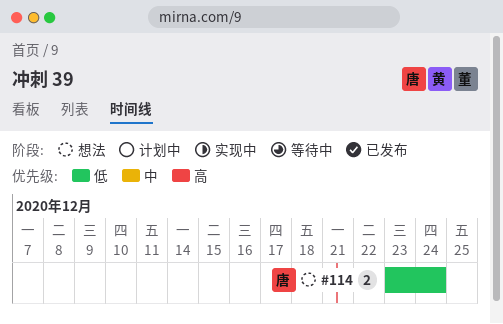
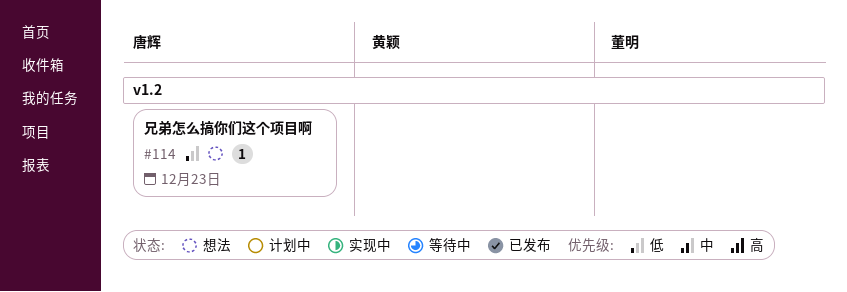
#114, estimate: 2 -> 1
#114, due: Dec 24 -> Dec 23

